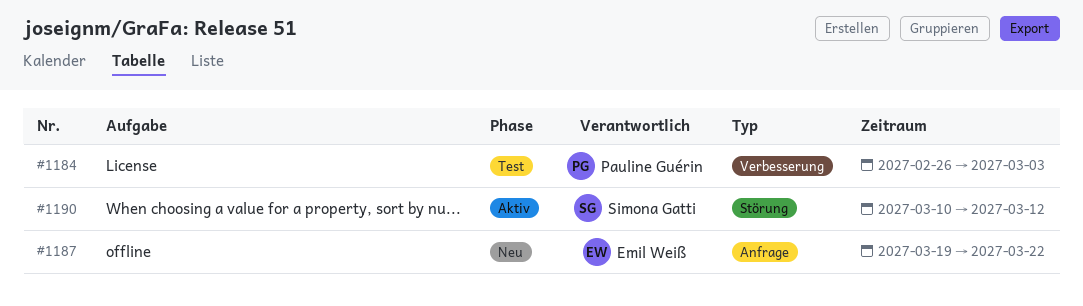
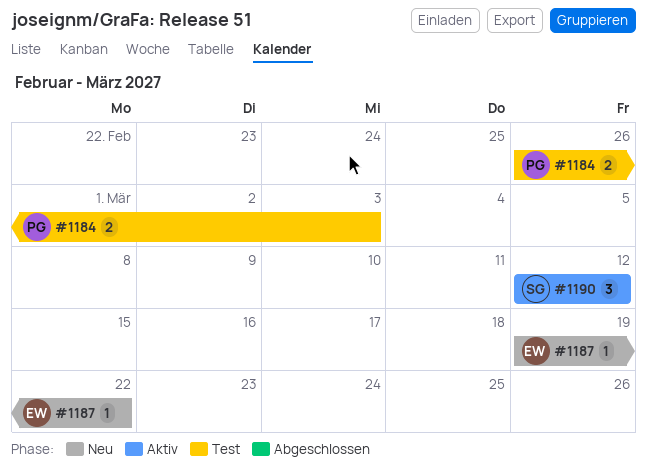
#1190, start: Mar 10 -> Mar 12

